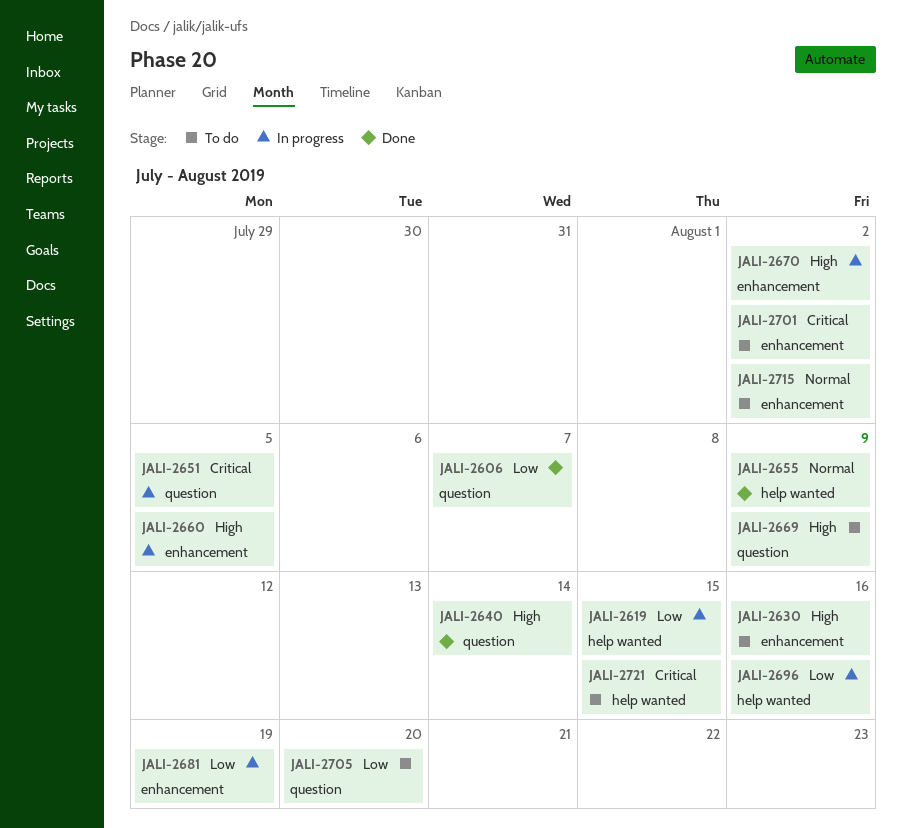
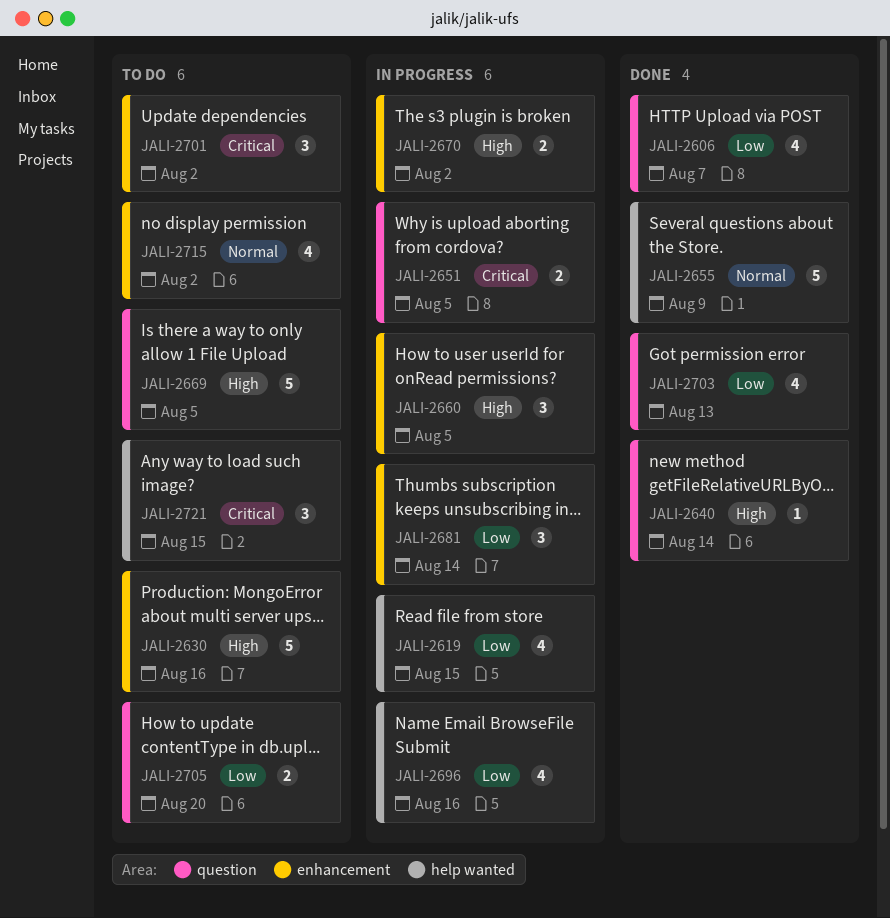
JALI-2669, due: Aug 9 -> Aug 5
JALI-2681, due: Aug 19 -> Aug 14
JALI-2703: none -> present

